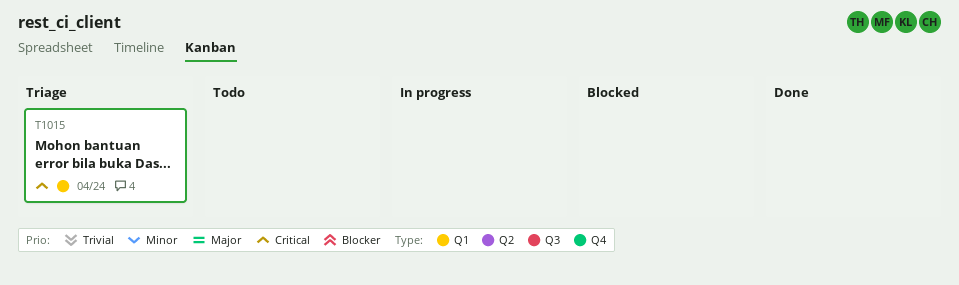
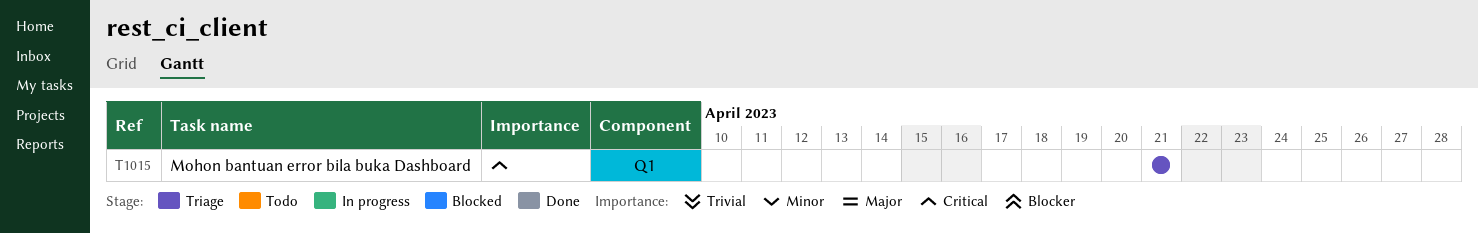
T1015, due: Apr 24 -> Apr 21

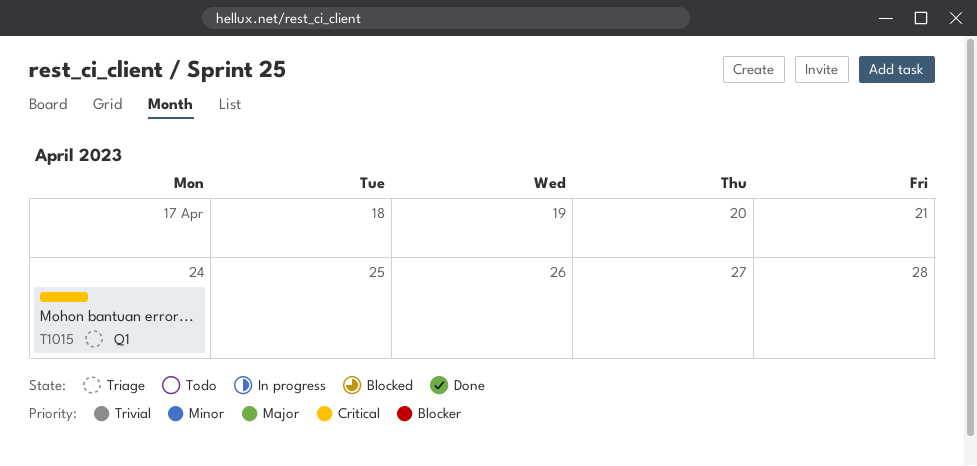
T1015, due: Apr 21 -> Apr 24

